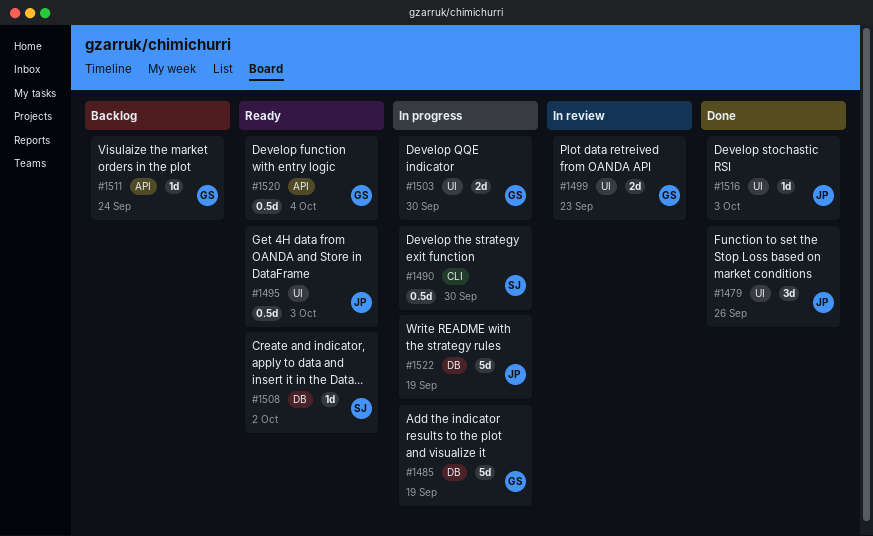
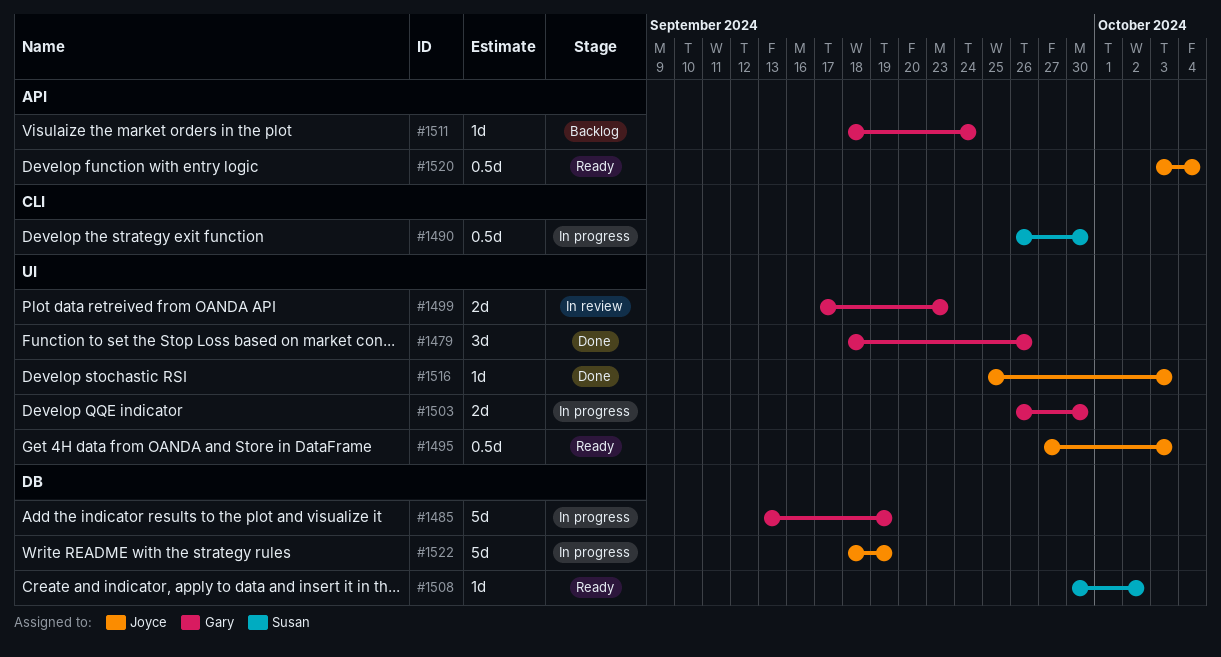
#1479, owner: Joyce -> Gary
#1520, owner: Gary -> Joyce

